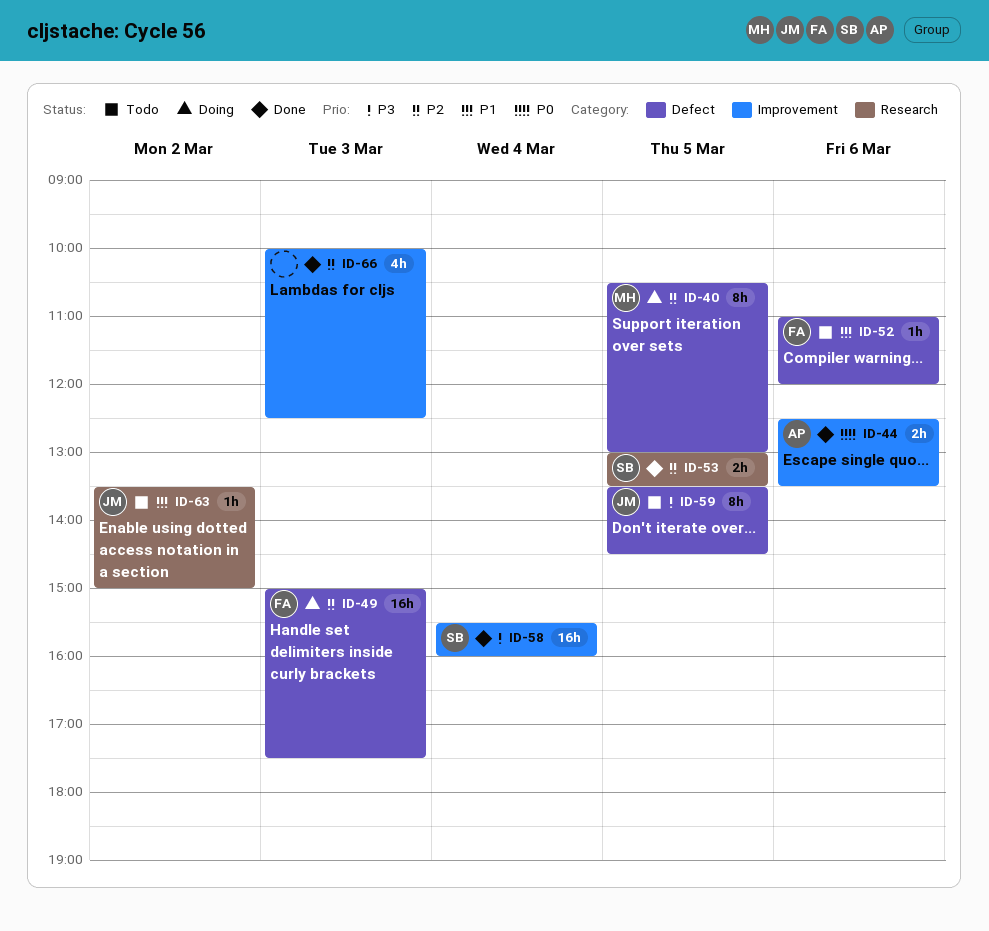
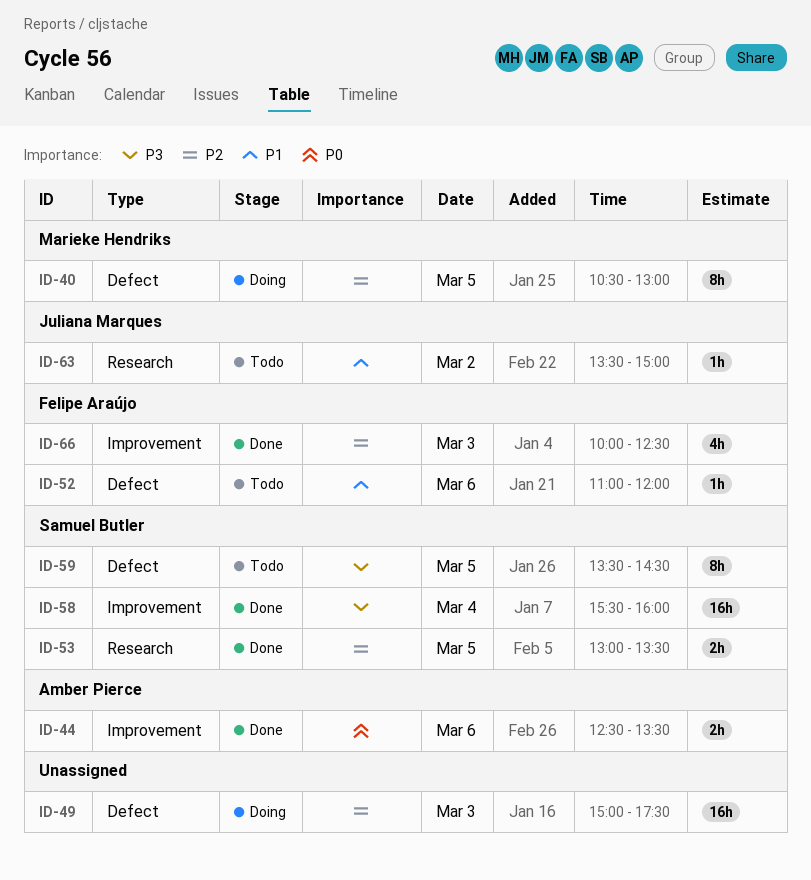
ID-49, owner: Felipe Araújo -> none
ID-59, owner: Juliana Marques -> Samuel Butler
ID-66, owner: none -> Felipe Araújo

